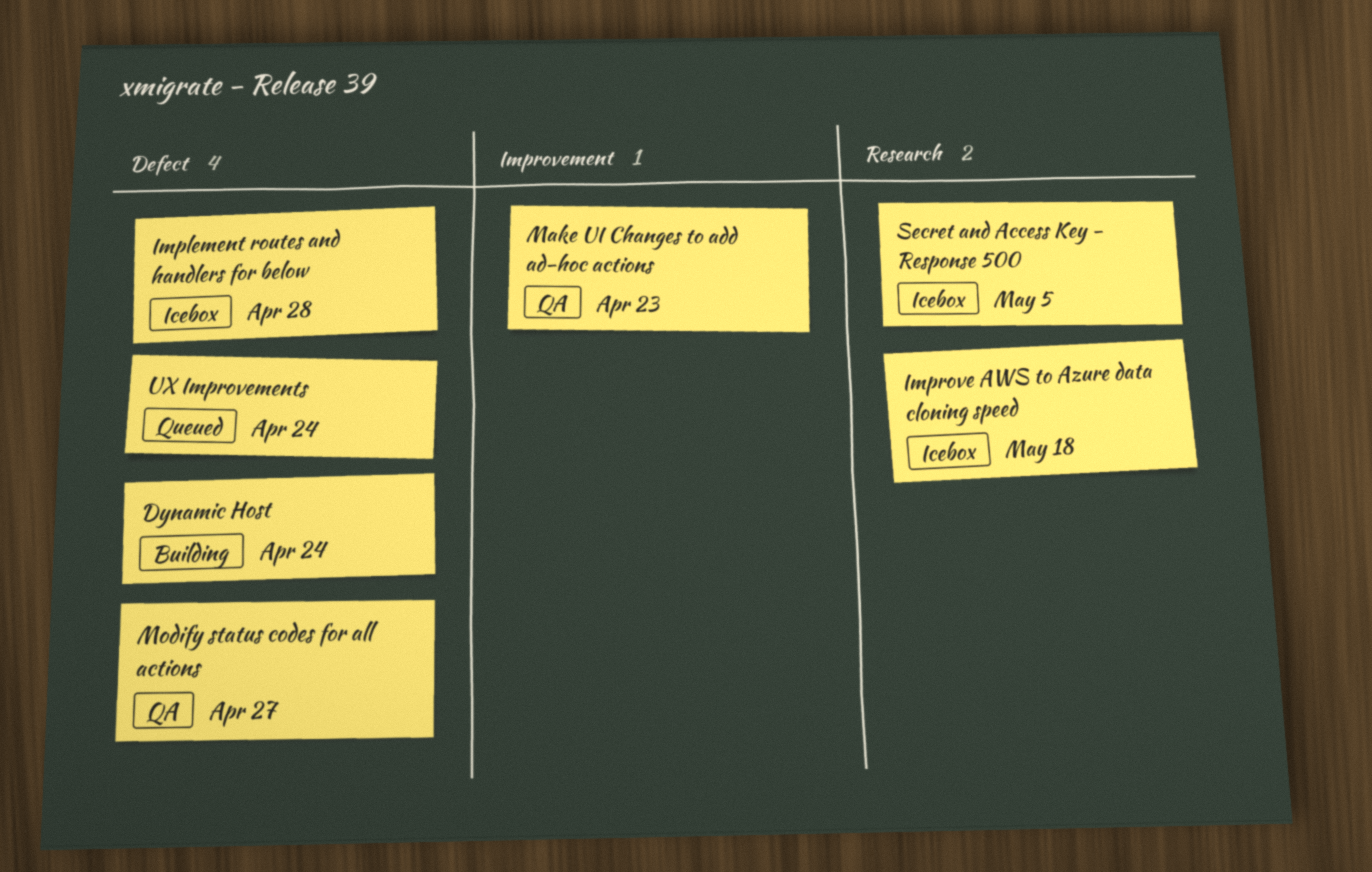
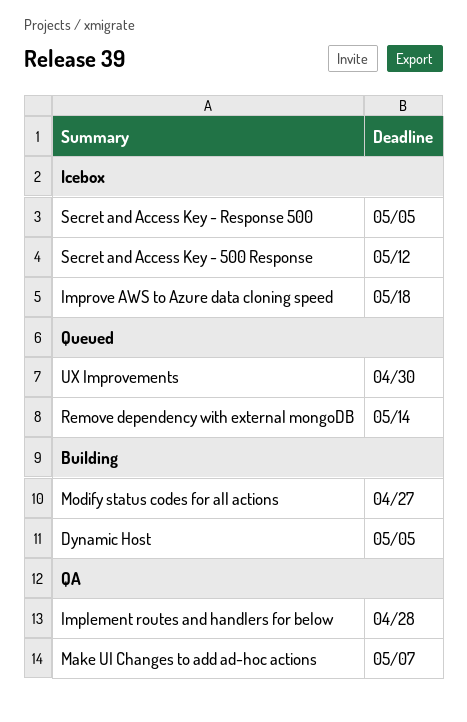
Dynamic Host, due: Apr 24 -> May 5
Implement routes and handlers for below, status: Icebox -> QA
Make UI Changes to add ad-hoc actions, due: Apr 23 -> May 7
Modify status codes for all actions, status: QA -> Building
Remove dependency with external mongoDB: none -> present
Secret and Access Key - 500 Response: none -> present
UX Improvements, due: Apr 24 -> Apr 30

